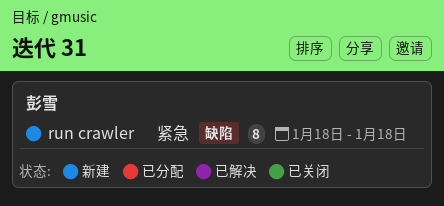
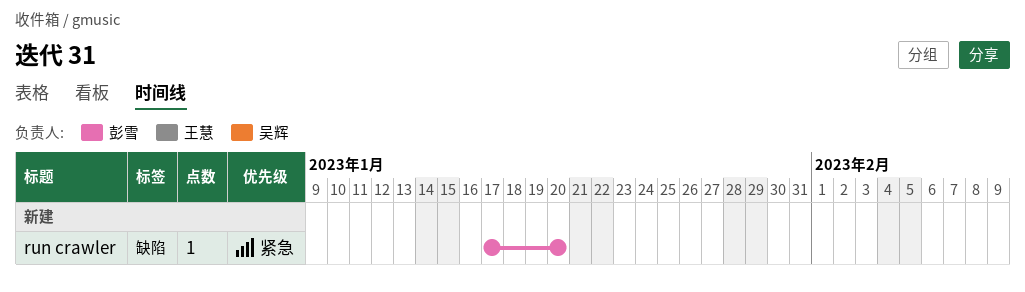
run crawler, estimate: 8 -> 1
run crawler, start: Jan 18 -> Jan 17
run crawler, due: Jan 18 -> Jan 20

